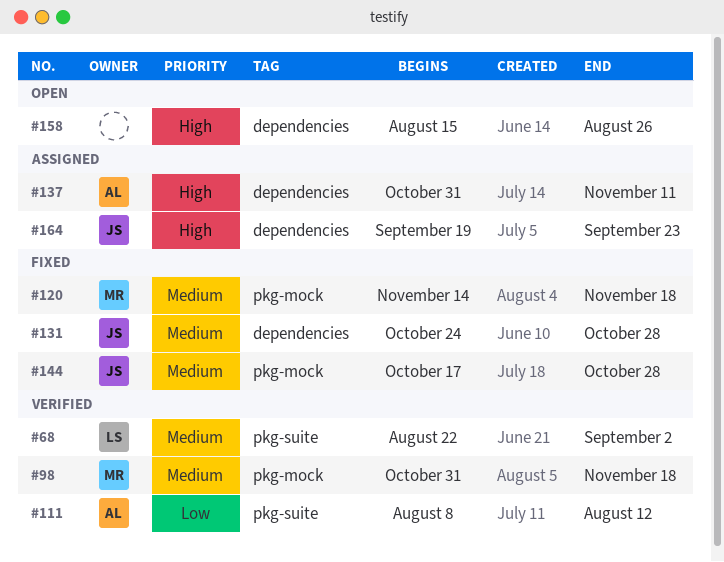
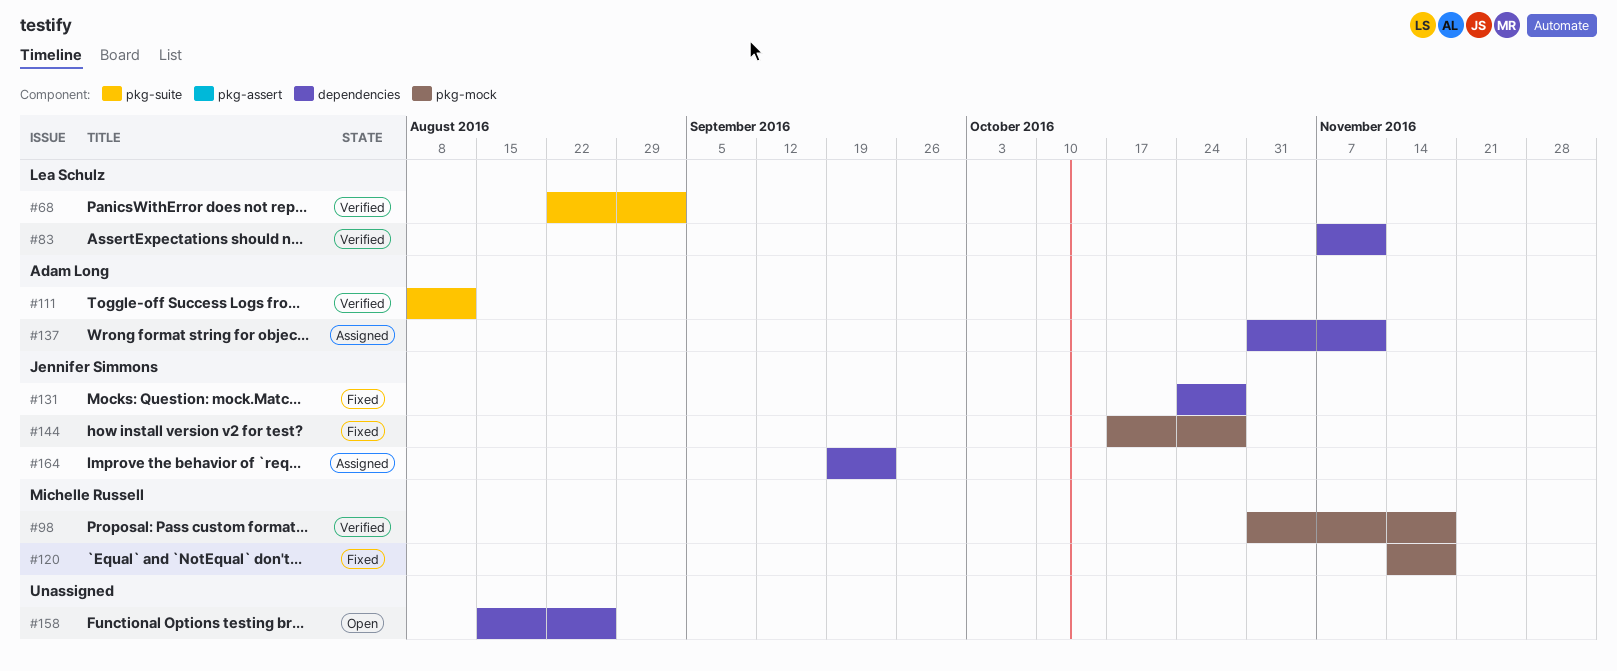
#83: none -> present

